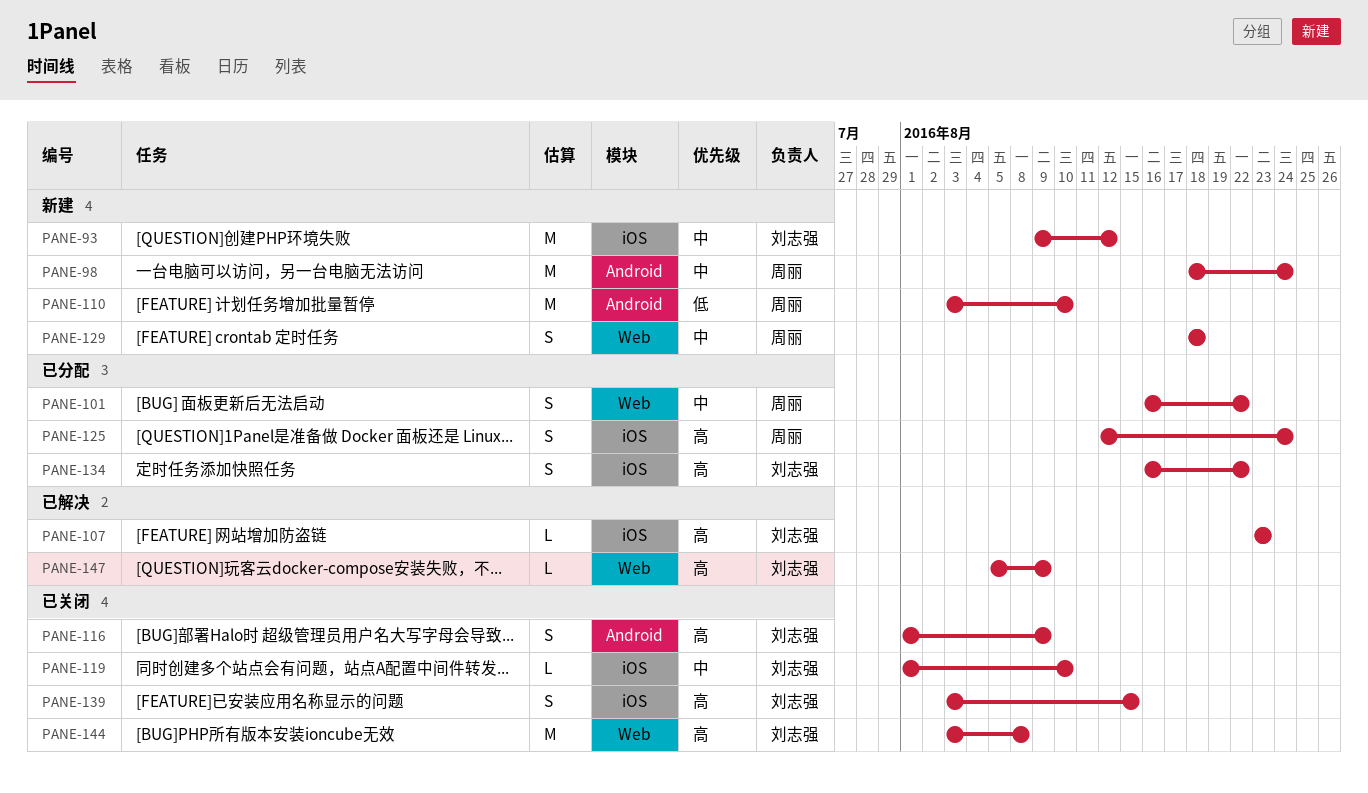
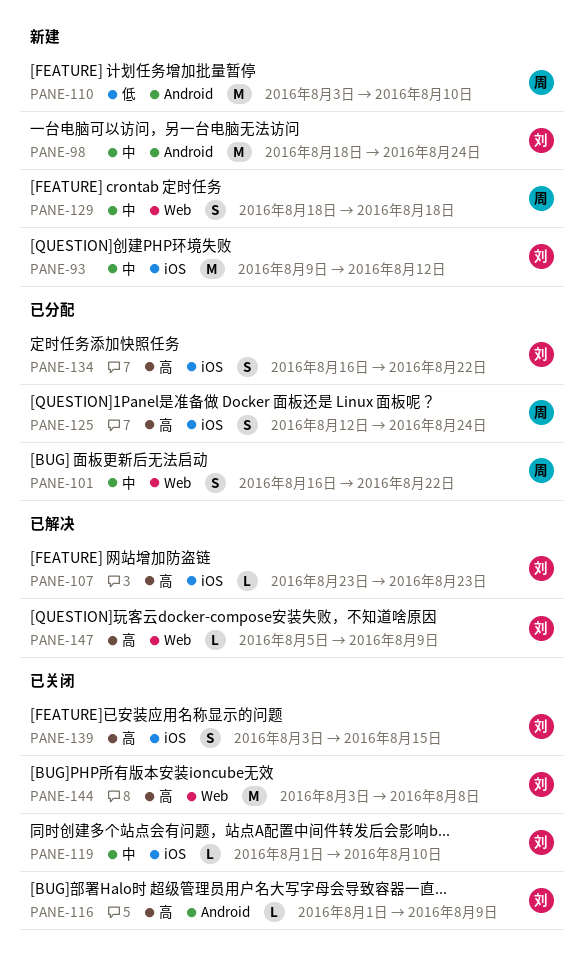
PANE-98, owner: 周丽 -> 刘志强
PANE-116, estimate: S -> L

